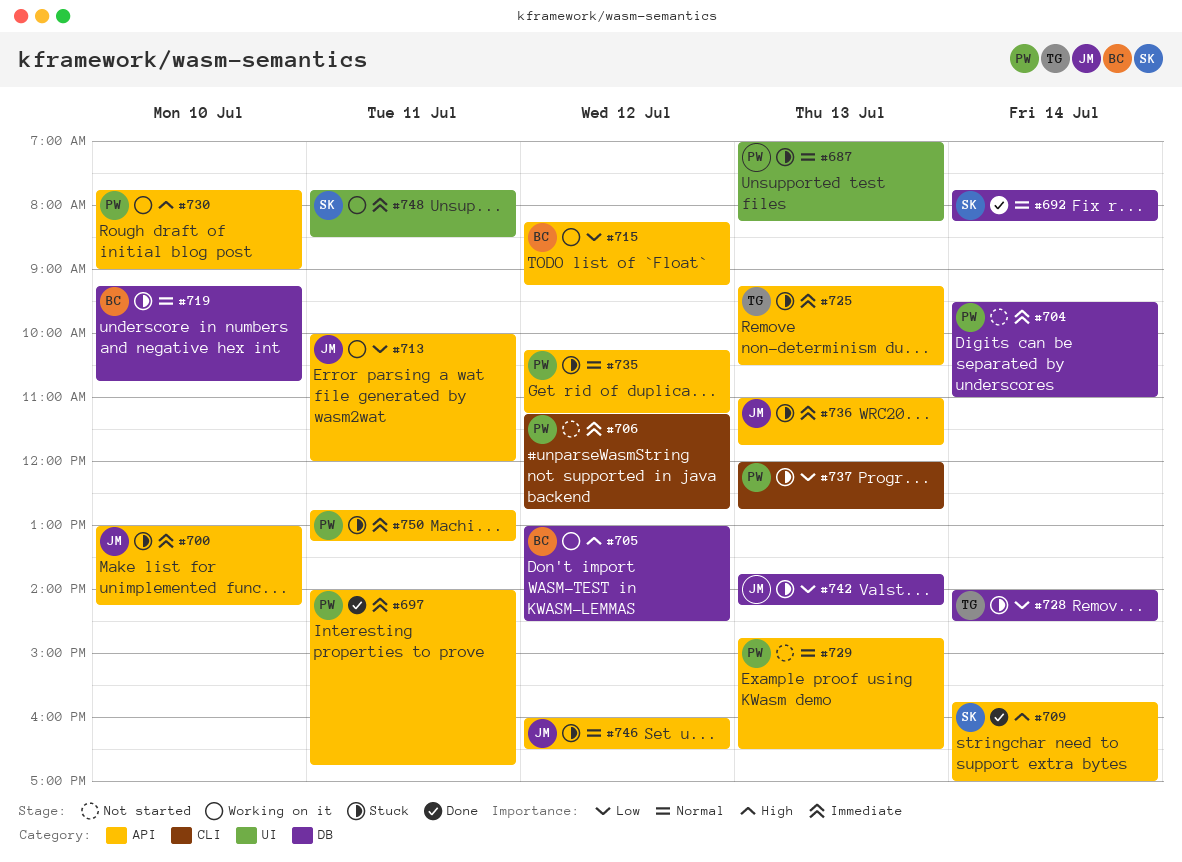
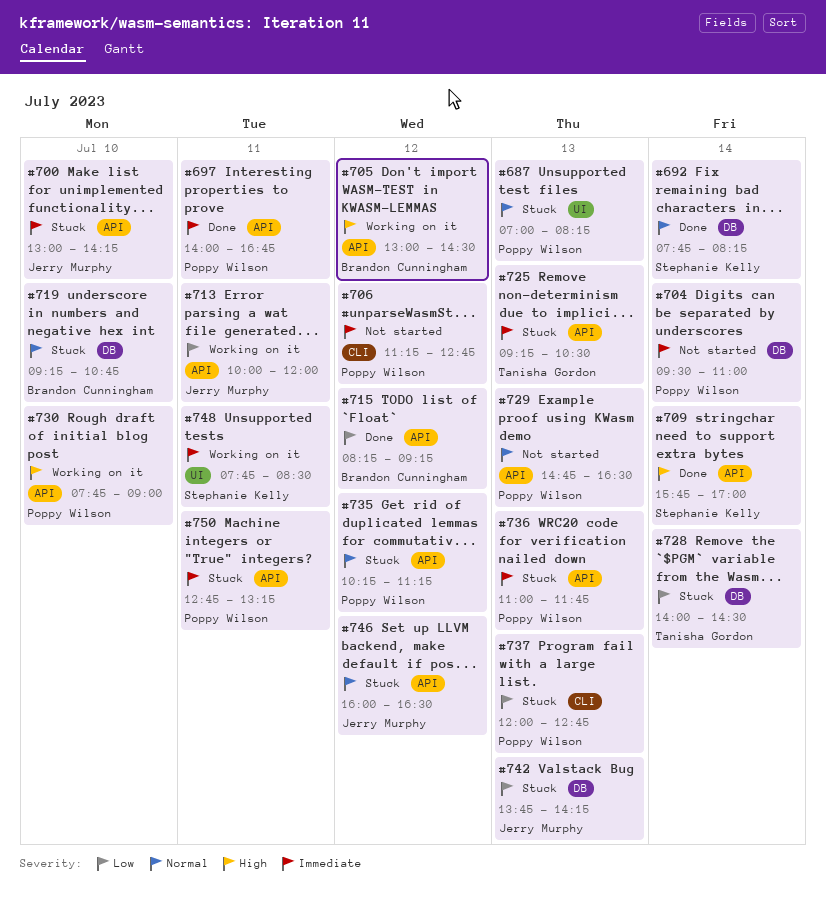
#705, label: DB -> API
#715, status: Working on it -> Done
#736, owner: Jerry Murphy -> Poppy Wilson

